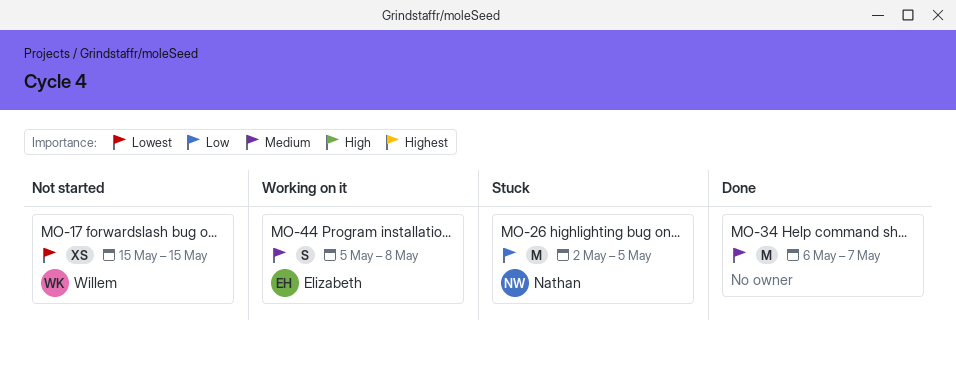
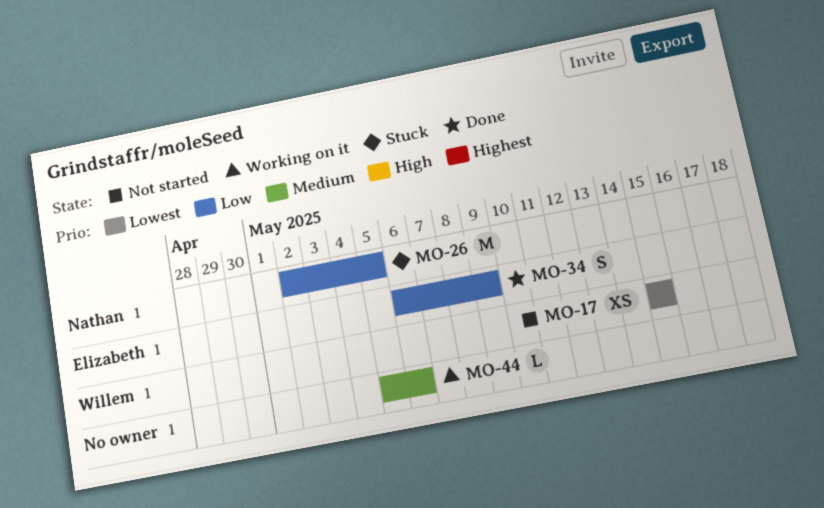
MO-34, owner: none -> Elizabeth
MO-34, priority: Medium -> Low
MO-34, estimate: M -> S
MO-34, due: May 7 -> May 9
MO-44, owner: Elizabeth -> none
MO-44, estimate: S -> L
MO-44, due: May 8 -> May 6

